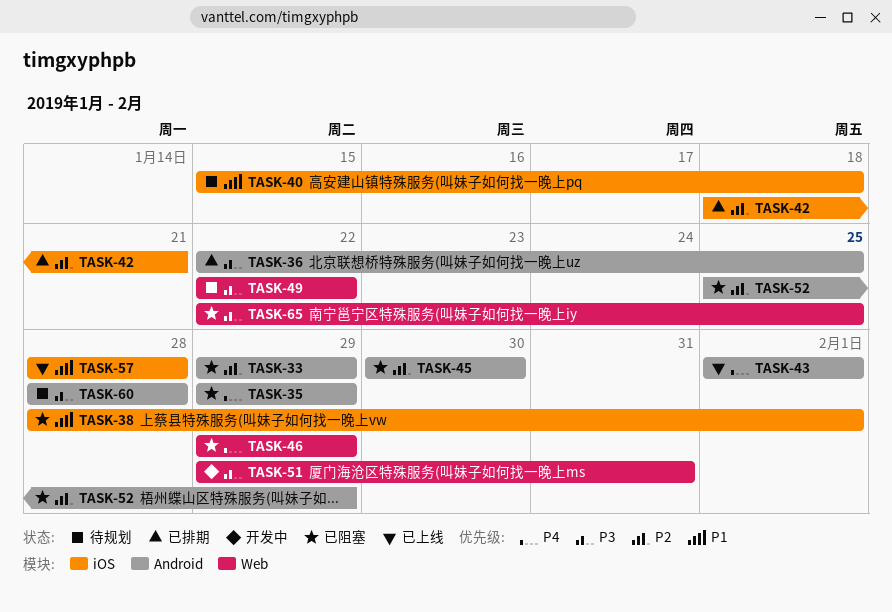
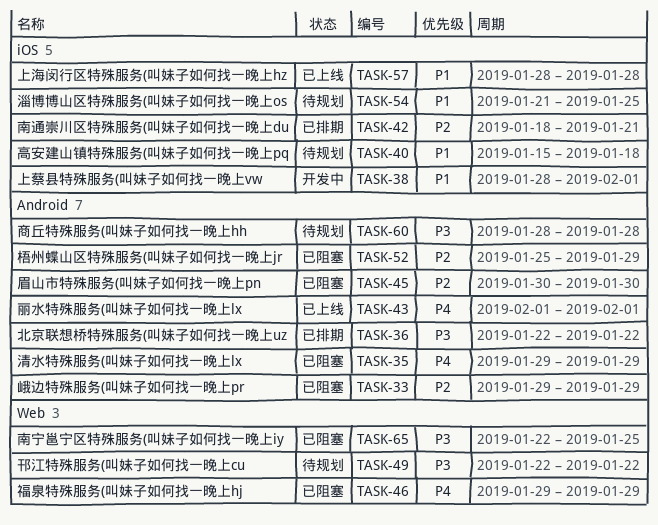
TASK-36, due: Jan 25 -> Jan 22
TASK-38, status: 已阻塞 -> 开发中
TASK-51: present -> none
TASK-54: none -> present

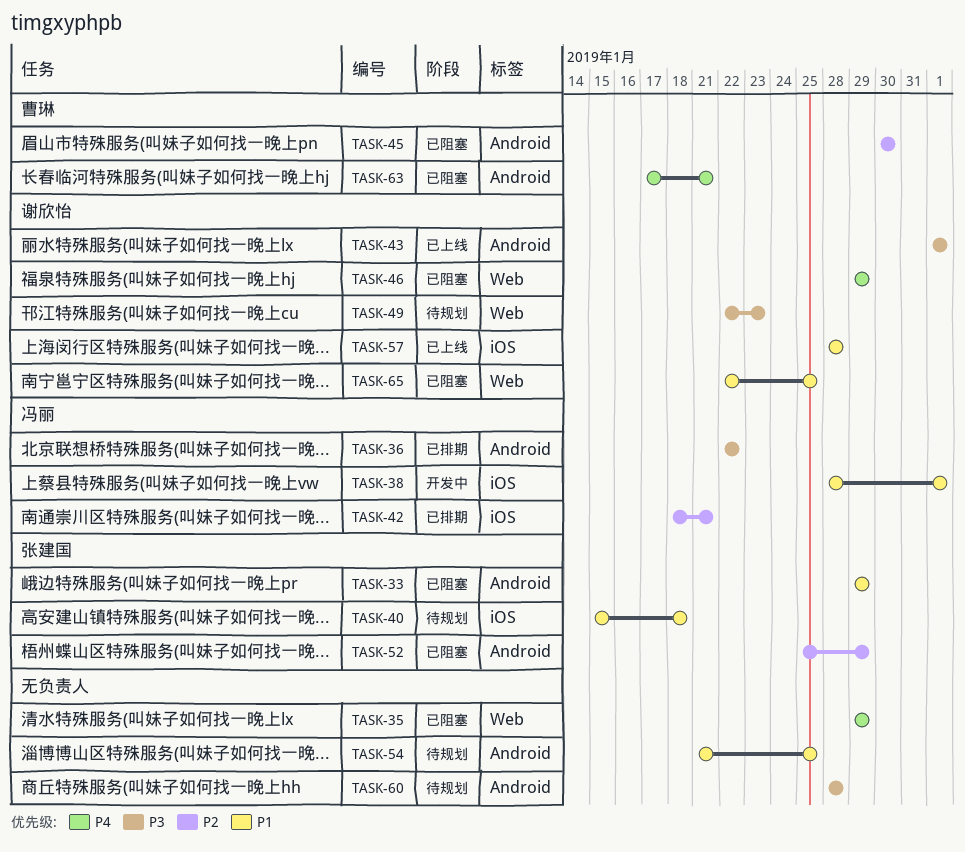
TASK-33, priority: P2 -> P1
TASK-35, label: Android -> Web
TASK-43, priority: P4 -> P3
TASK-49, due: Jan 22 -> Jan 23
TASK-54, label: iOS -> Android
TASK-63: none -> present
TASK-65, priority: P3 -> P1

